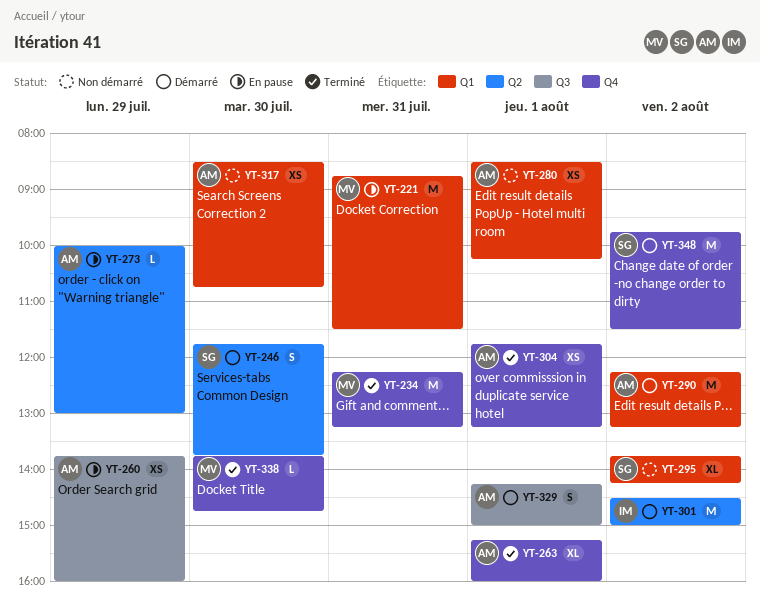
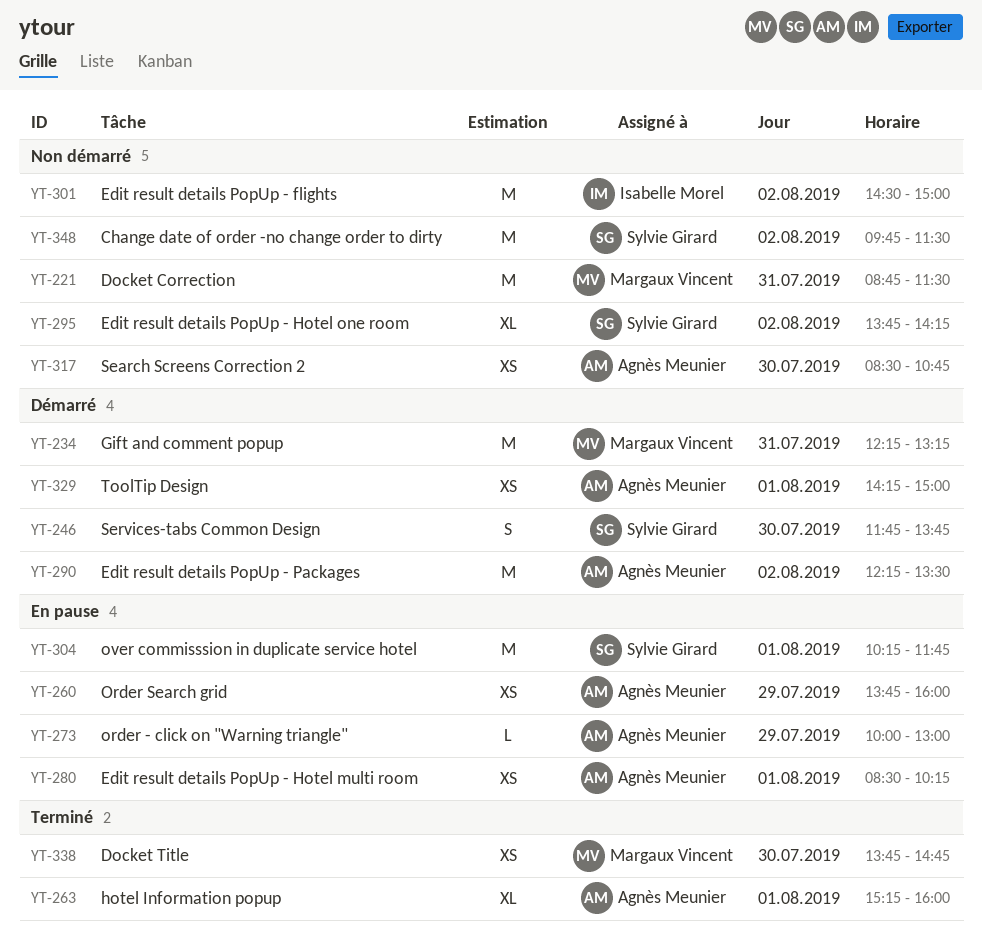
YT-221, status: En pause -> Non démarré
YT-234, status: Terminé -> Démarré
YT-280, status: Non démarré -> En pause
YT-290, ends: 13:15 -> 13:30
YT-301, status: Démarré -> Non démarré
YT-304, status: Terminé -> En pause
YT-304, owner: Agnès Meunier -> Sylvie Girard
YT-304, estimate: XS -> M
YT-304, begins: 11:45 -> 10:15
YT-304, ends: 13:15 -> 11:45
YT-329, estimate: S -> XS
YT-338, estimate: L -> XS
YT-348, status: Démarré -> Non démarré

